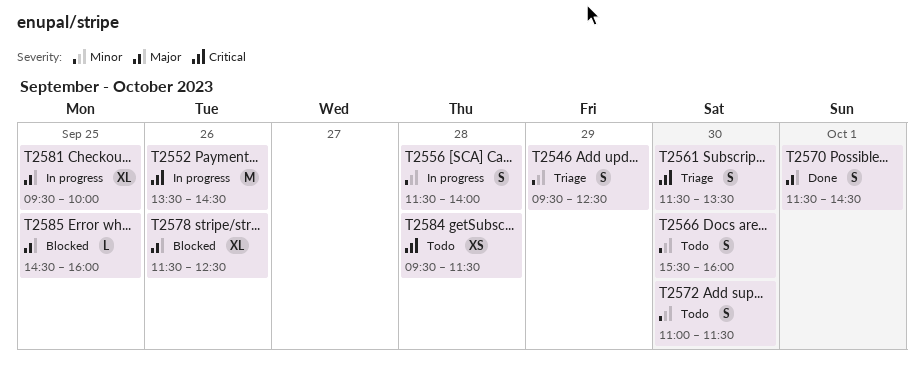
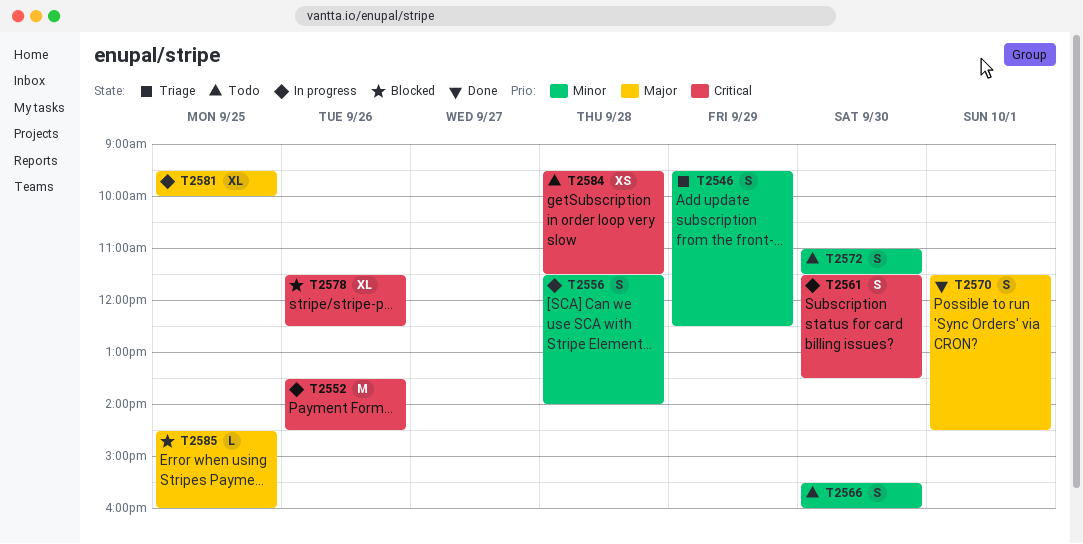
T2561, status: Triage -> In progress
T2578, priority: Major -> Critical

